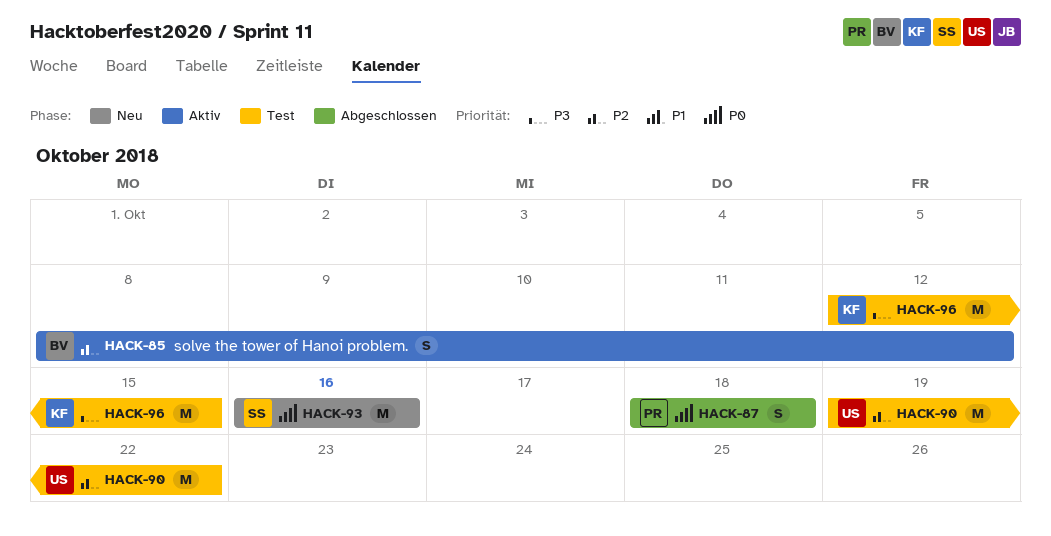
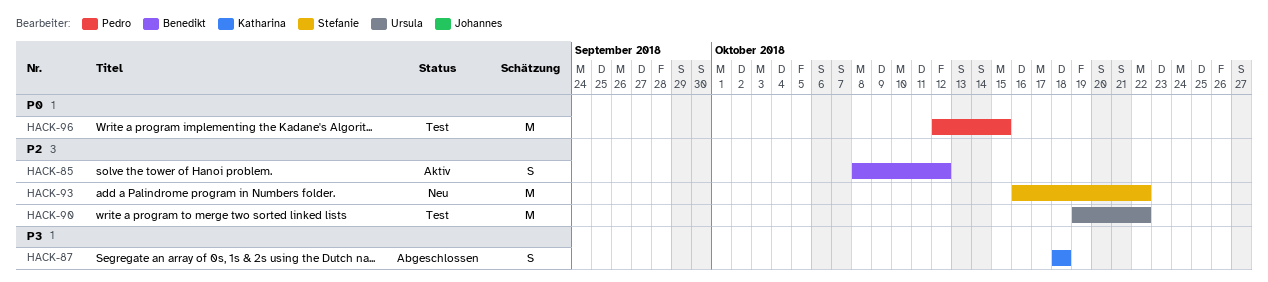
HACK-87, owner: Pedro -> Katharina
HACK-87, priority: P0 -> P3
HACK-93, priority: P0 -> P2
HACK-93, due: Oct 16 -> Oct 22
HACK-96, owner: Katharina -> Pedro
HACK-96, priority: P3 -> P0

